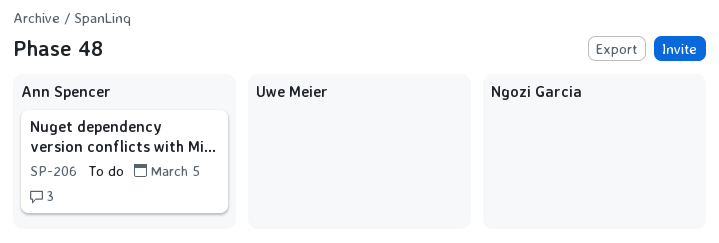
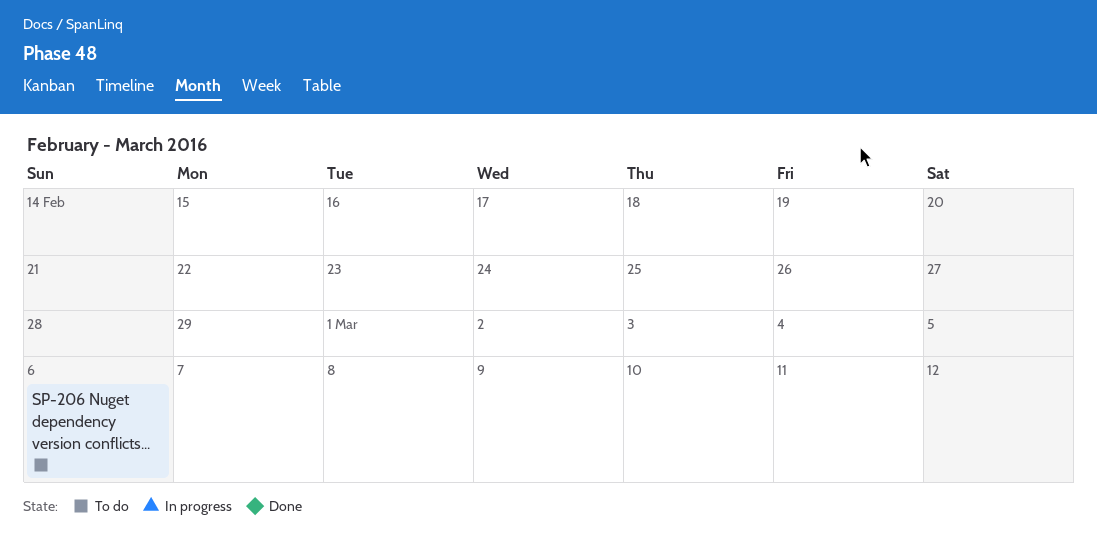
SP-206, due: Mar 5 -> Mar 6

